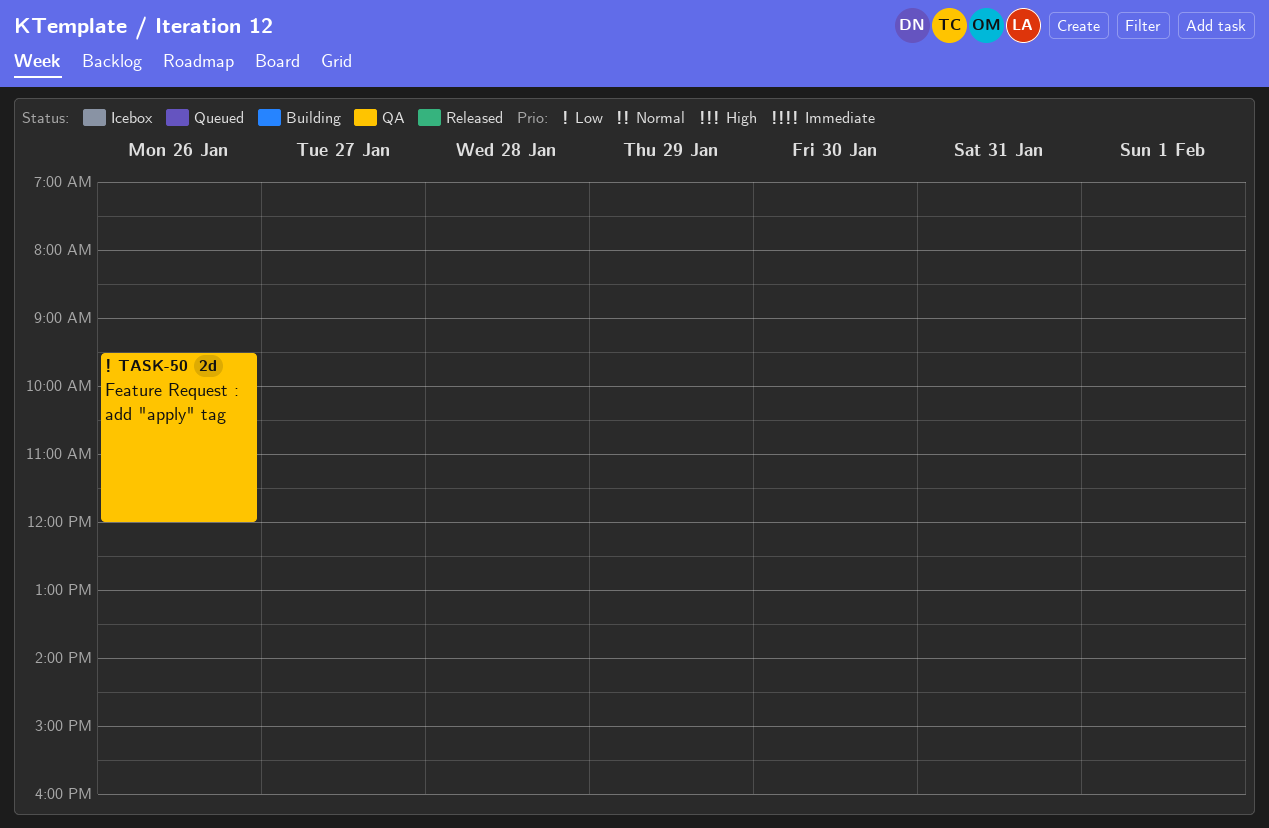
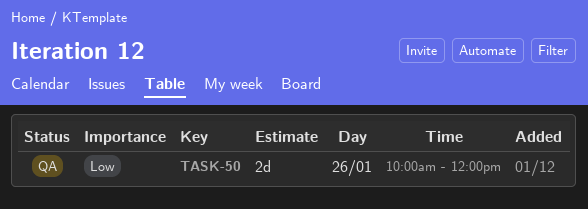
TASK-50, begins: 09:30 -> 10:00

